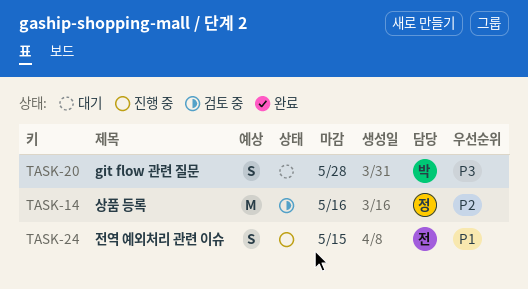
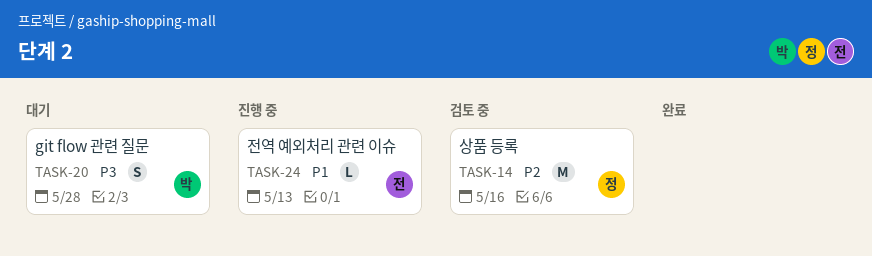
TASK-24, estimate: S -> L
TASK-24, due: May 15 -> May 13

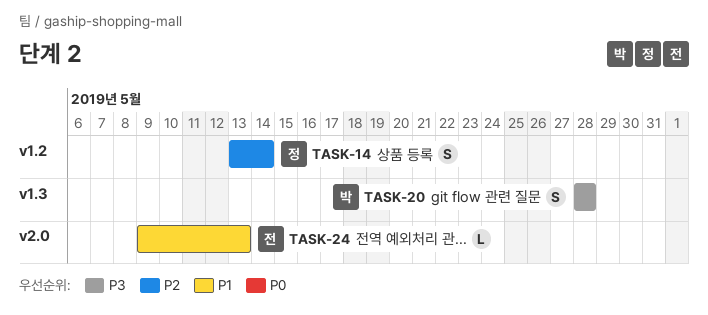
TASK-14, estimate: M -> S
TASK-14, due: May 16 -> May 14

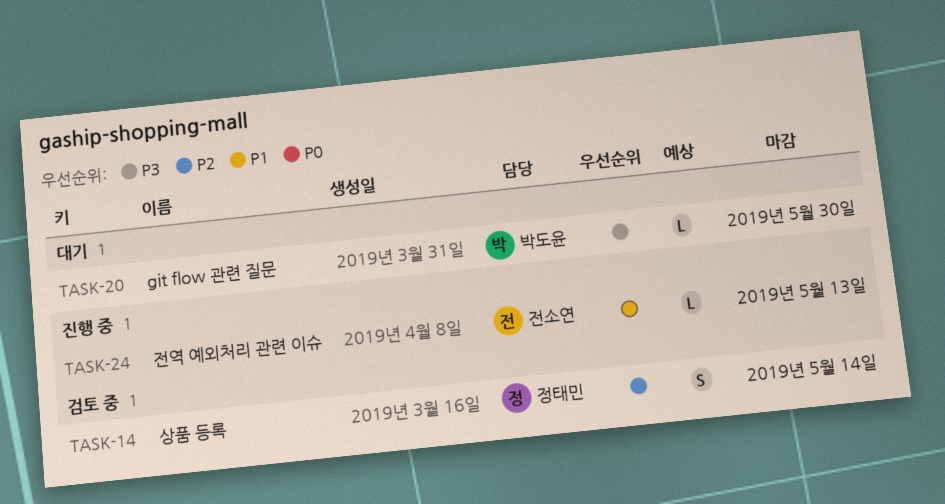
TASK-20, estimate: S -> L
TASK-20, due: May 28 -> May 30

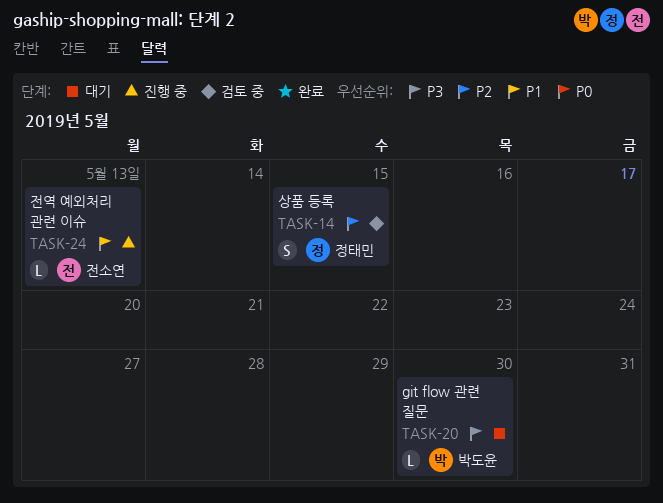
TASK-14, due: May 14 -> May 15

